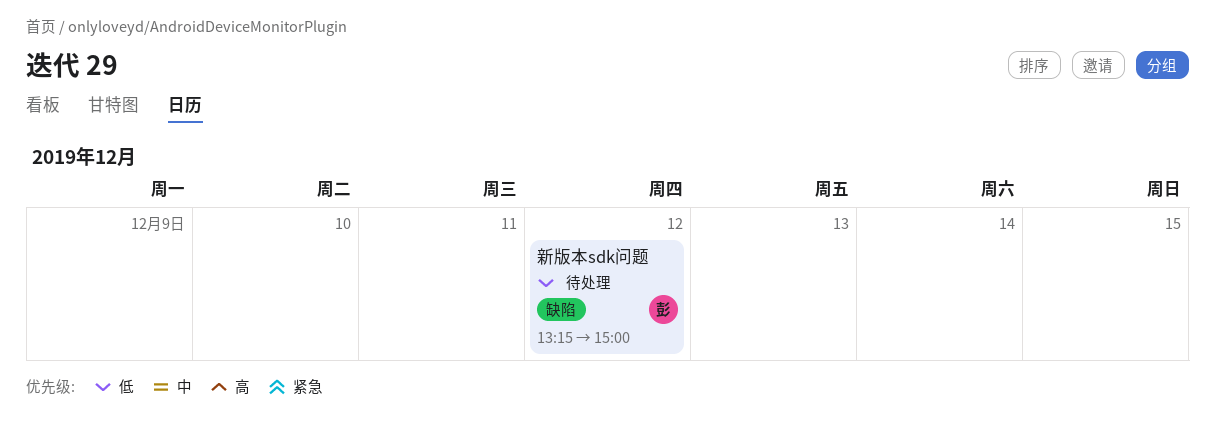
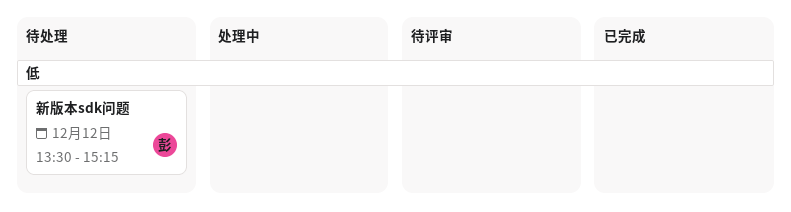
新版本sdk问题, begins: 13:15 -> 13:30
新版本sdk问题, ends: 15:00 -> 15:15

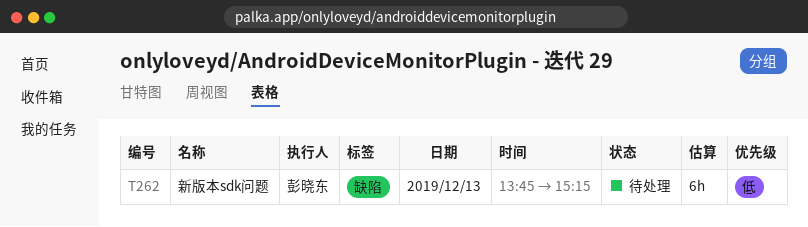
新版本sdk问题, day: Dec 12 -> Dec 13
新版本sdk问题, begins: 13:30 -> 13:45

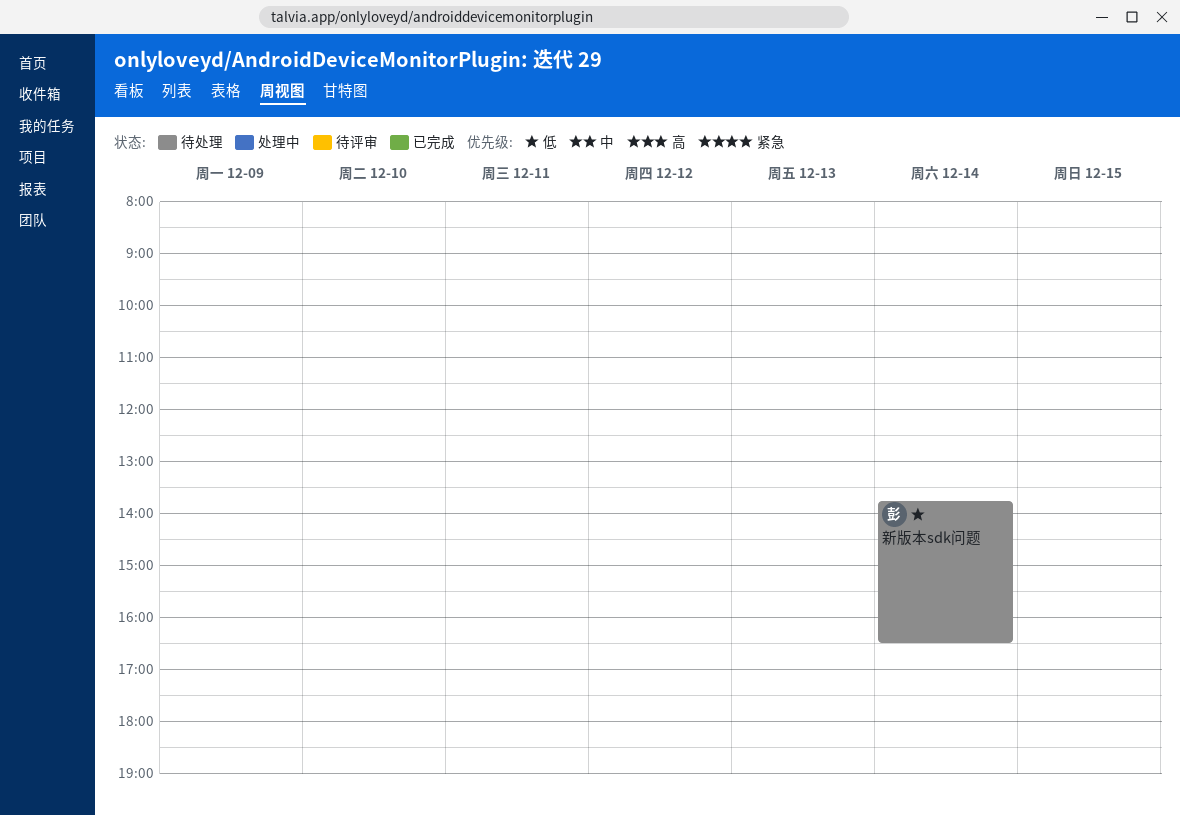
新版本sdk问题, day: Dec 13 -> Dec 14
新版本sdk问题, ends: 15:15 -> 16:30

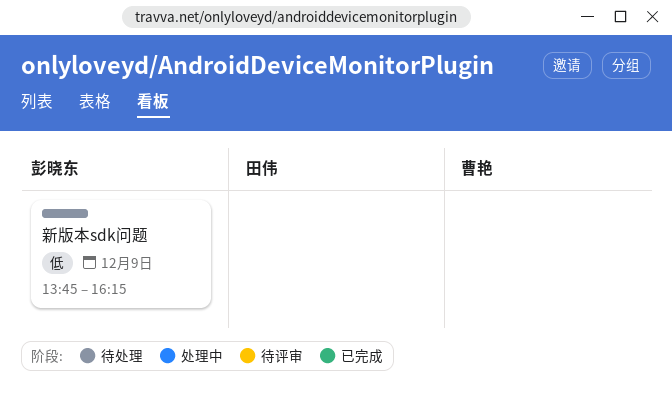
新版本sdk问题, day: Dec 14 -> Dec 9
新版本sdk问题, ends: 16:30 -> 16:15

